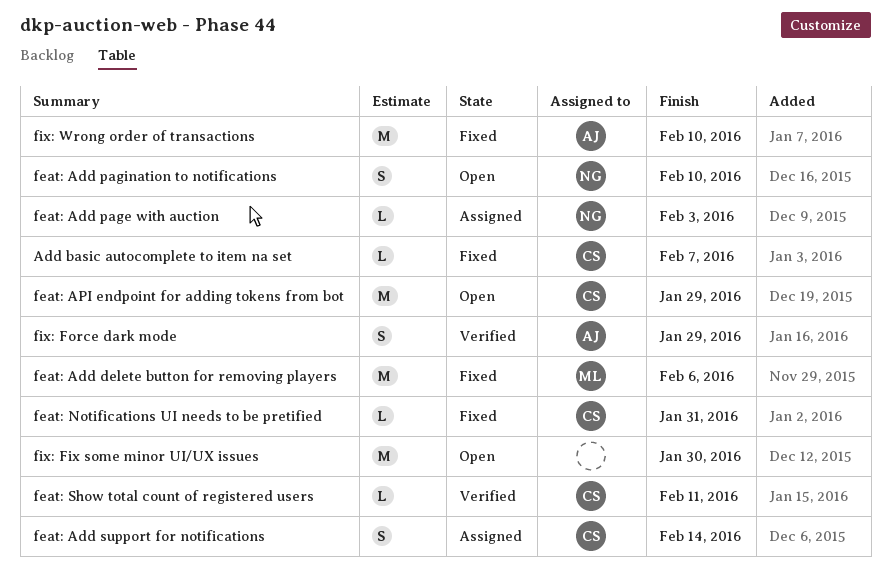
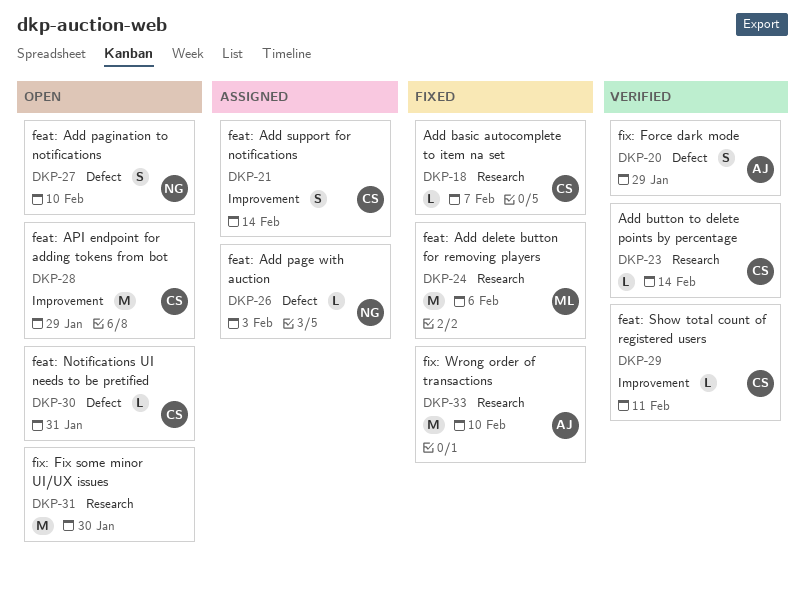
Add button to delete points by percentage: none -> present
feat: Notifications UI needs to be pretified, status: Fixed -> Open

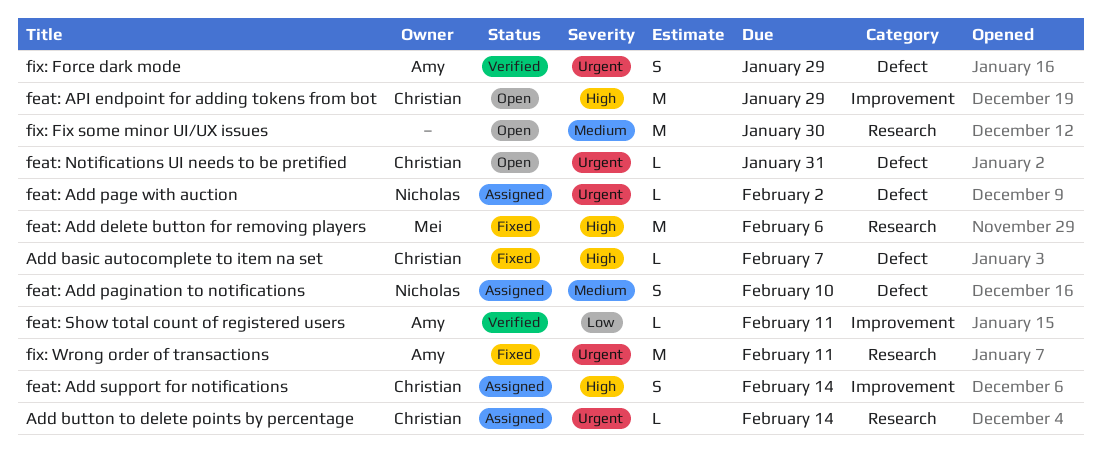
Add basic autocomplete to item na set, label: Research -> Defect
Add button to delete points by percentage, status: Verified -> Assigned
feat: Add page with auction, due: Feb 3 -> Feb 2
feat: Add pagination to notifications, status: Open -> Assigned
feat: Show total count of registered users, owner: Christian -> Amy
fix: Wrong order of transactions, due: Feb 10 -> Feb 11

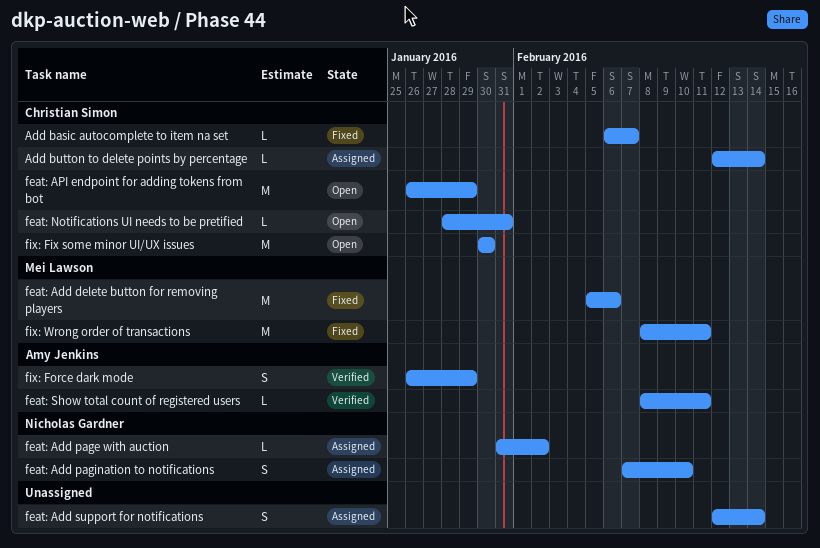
feat: Add support for notifications, owner: Christian Simon -> none
fix: Fix some minor UI/UX issues, owner: none -> Christian Simon
fix: Wrong order of transactions, owner: Amy Jenkins -> Mei Lawson

